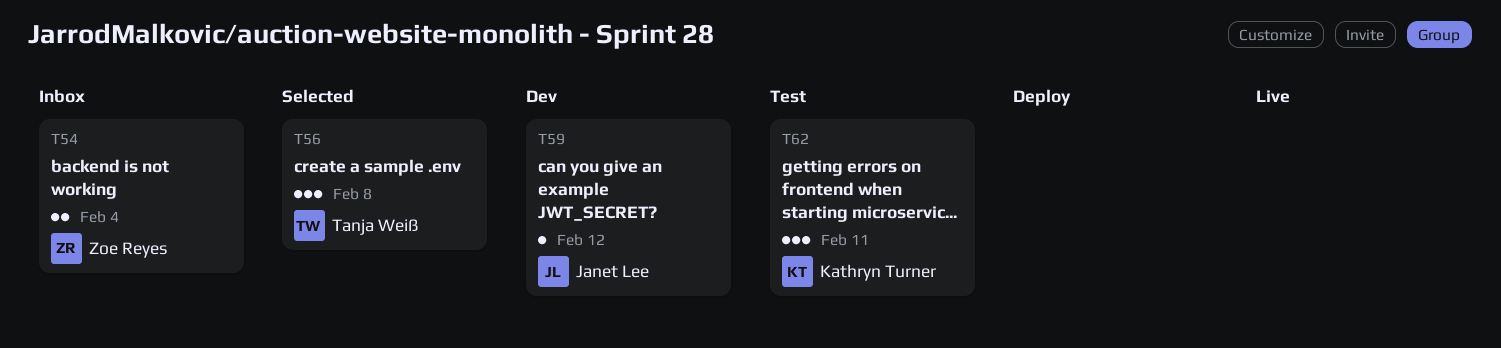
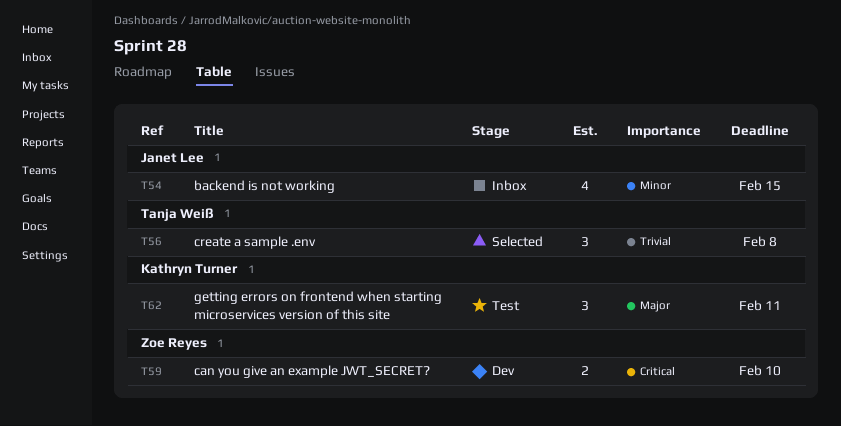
T54, owner: Zoe Reyes -> Janet Lee
T54, estimate: 2 -> 4
T54, due: Feb 4 -> Feb 15
T59, owner: Janet Lee -> Zoe Reyes
T59, estimate: 1 -> 2
T59, due: Feb 12 -> Feb 10

